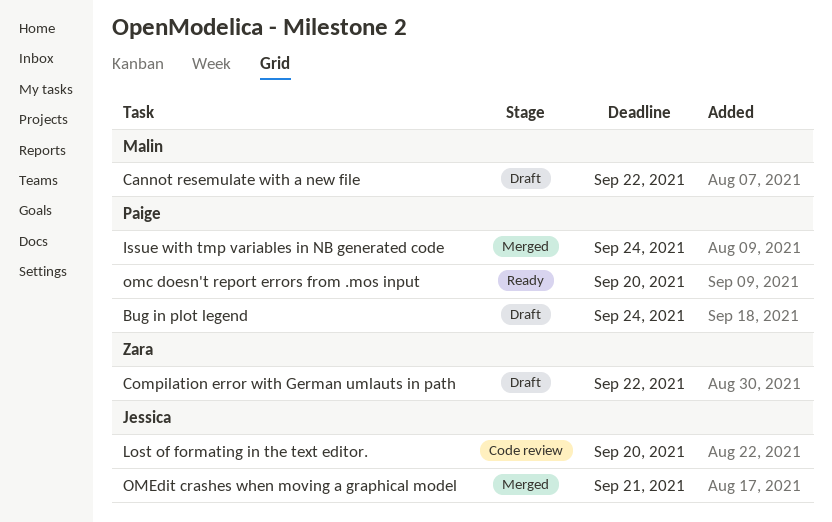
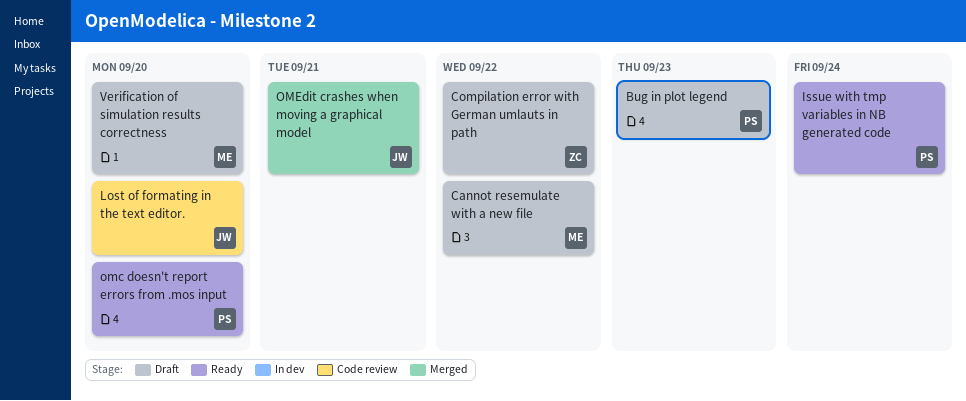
Bug in plot legend, due: Sep 24 -> Sep 23
Issue with tmp variables in NB generated code, status: Merged -> Ready
Verification of simulation results correctness: none -> present

